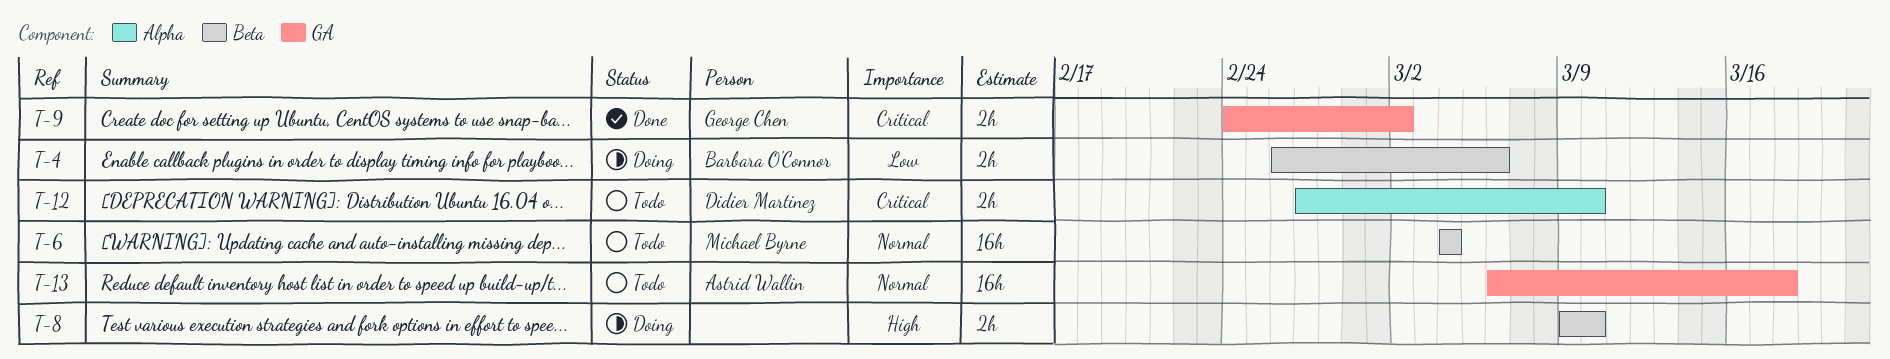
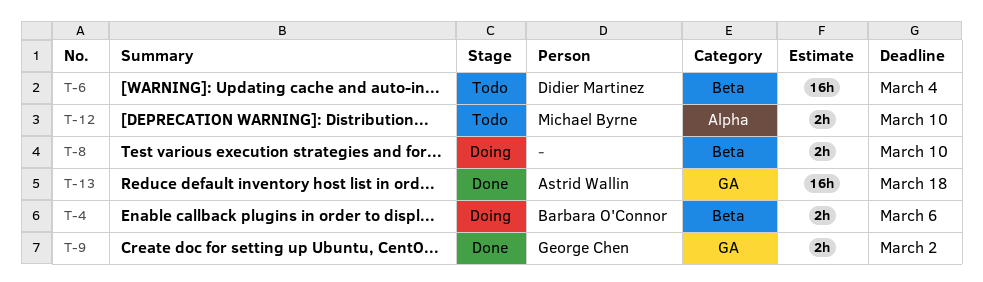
T-6, owner: Michael Byrne -> Didier Martinez
T-12, owner: Didier Martinez -> Michael Byrne
T-13, status: Todo -> Done

